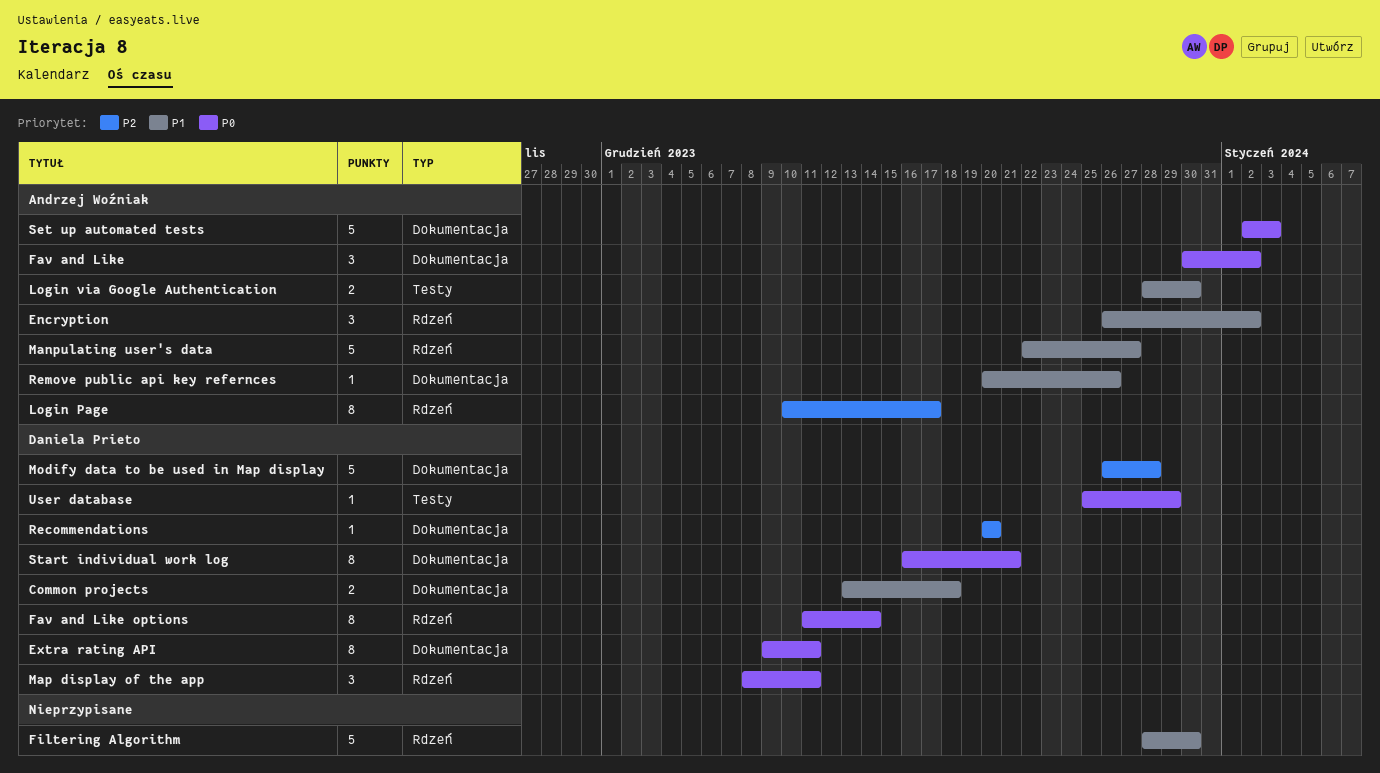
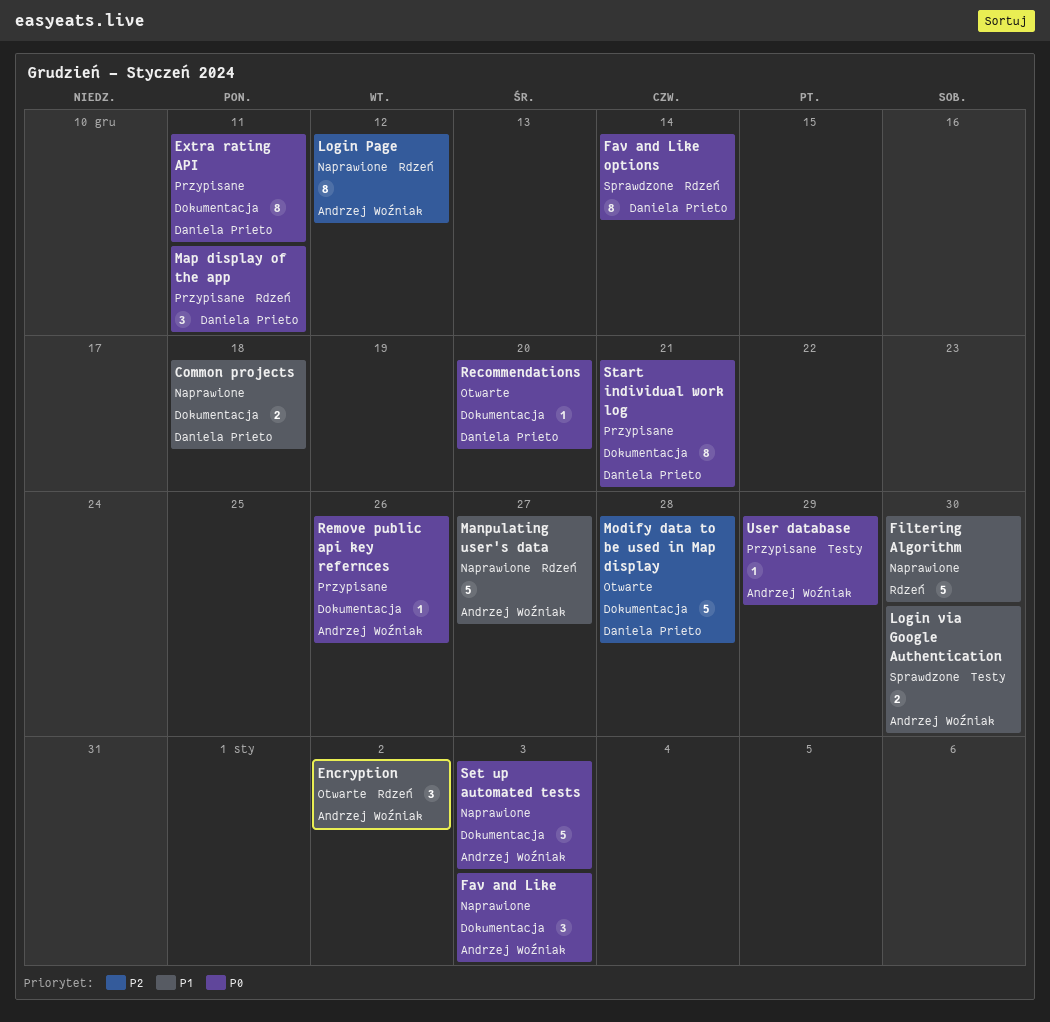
Fav and Like, due: Jan 2 -> Jan 3
Login Page, due: Dec 17 -> Dec 12
Recommendations, priority: P2 -> P0
Remove public api key refernces, priority: P1 -> P0
User database, owner: Daniela Prieto -> Andrzej Woźniak

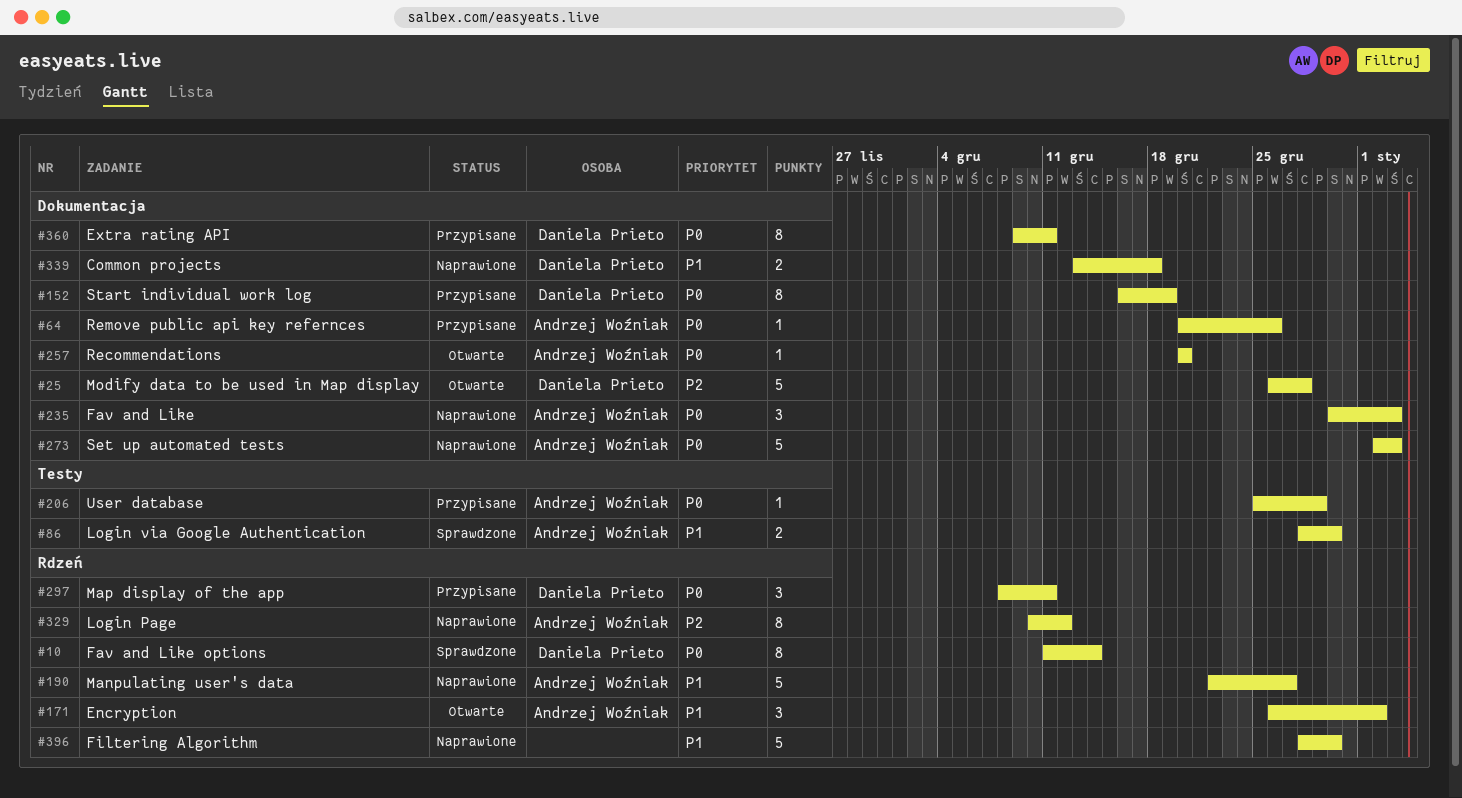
Recommendations, owner: Daniela Prieto -> Andrzej Woźniak
Start individual work log, due: Dec 21 -> Dec 19

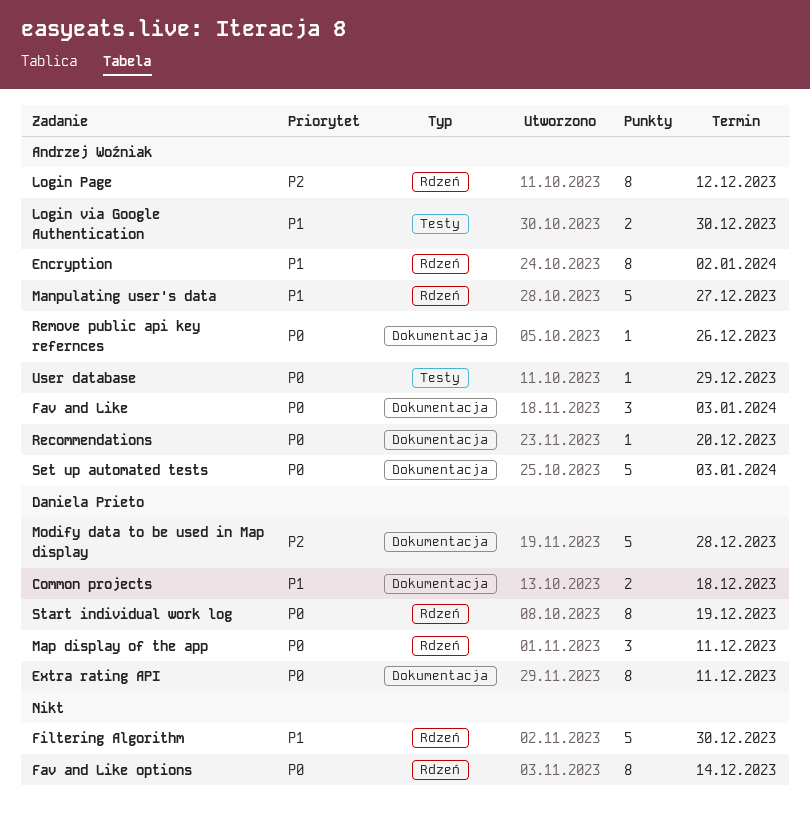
Encryption, estimate: 3 -> 8
Fav and Like options, owner: Daniela Prieto -> none
Start individual work log, label: Dokumentacja -> Rdzeń

